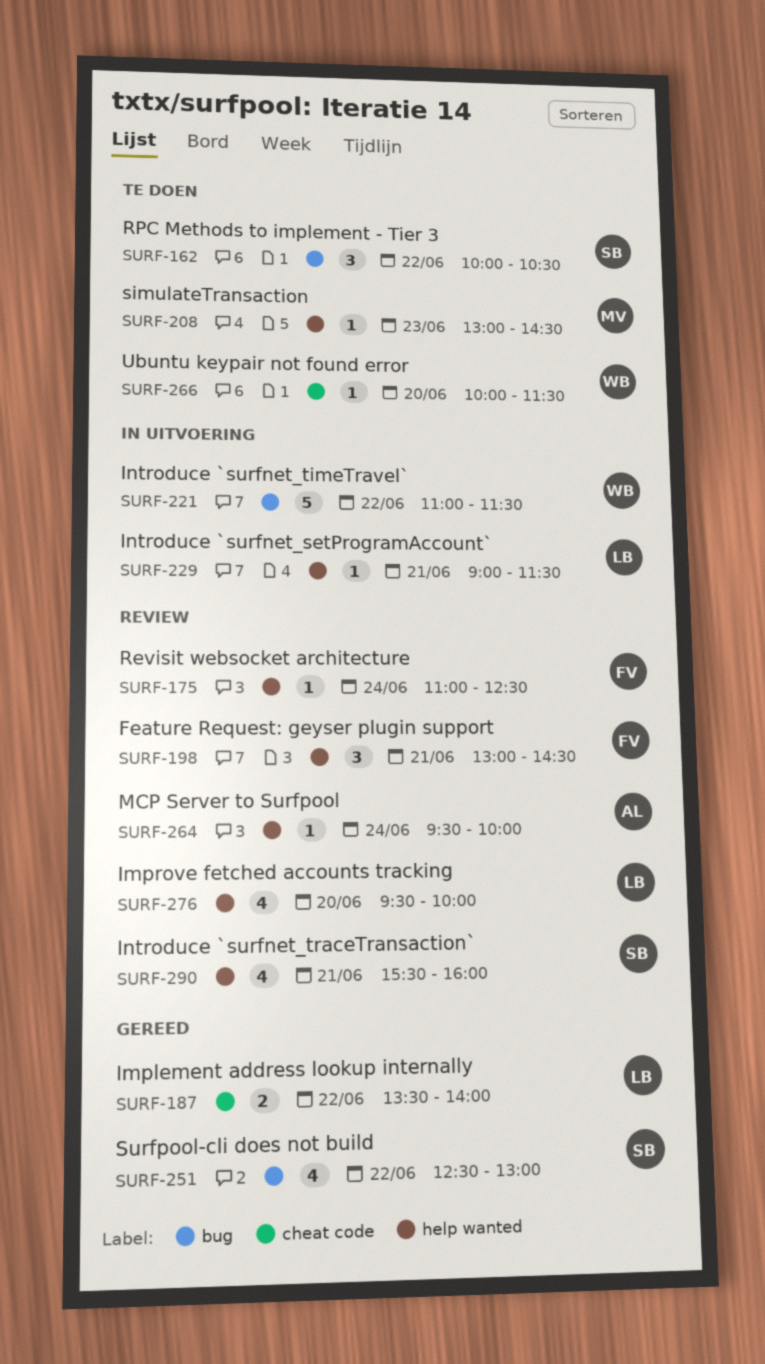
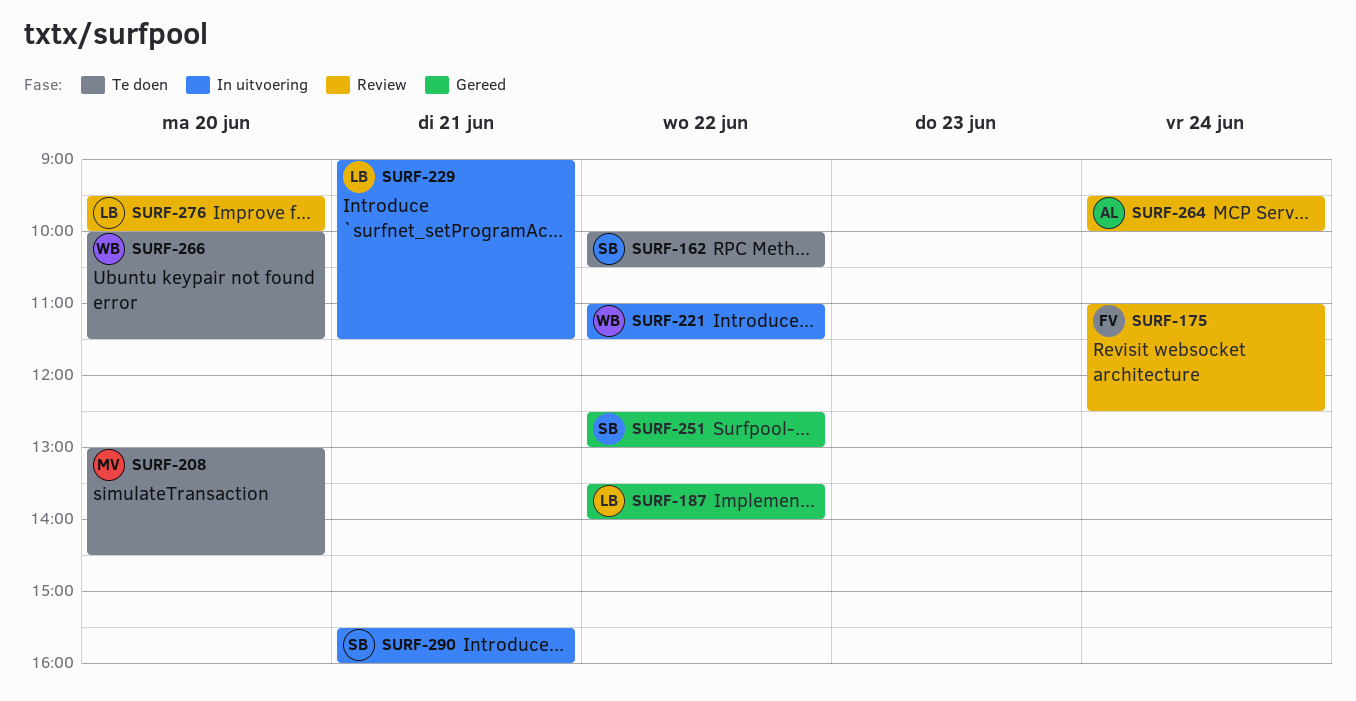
SURF-198: present -> none
SURF-208, day: Jun 23 -> Jun 20
SURF-290, status: Review -> In uitvoering

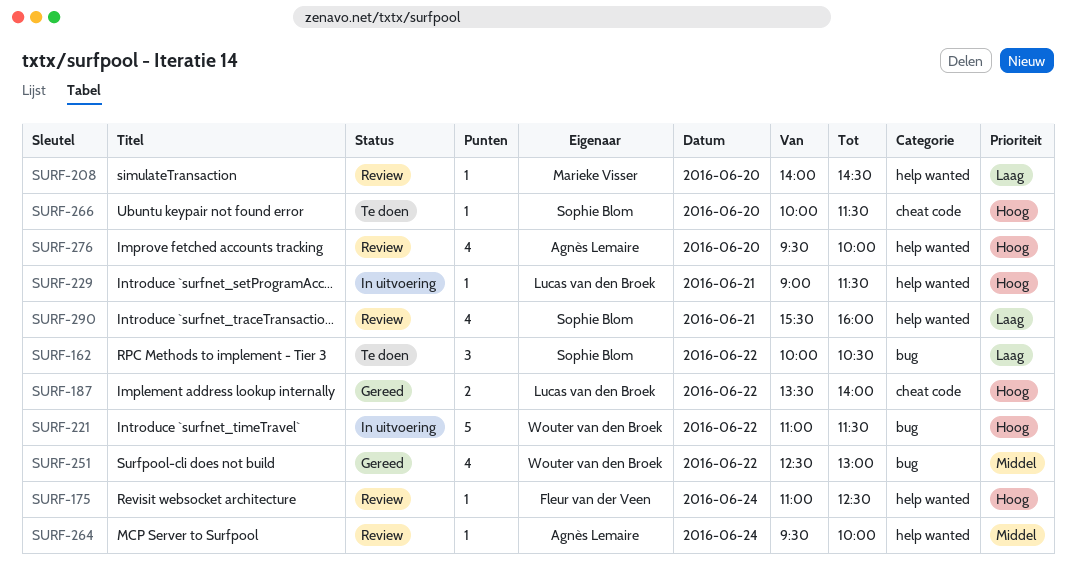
SURF-208, status: Te doen -> Review
SURF-208, begins: 13:00 -> 14:00
SURF-251, owner: Sophie Blom -> Wouter van den Broek
SURF-266, owner: Wouter van den Broek -> Sophie Blom
SURF-276, owner: Lucas van den Broek -> Agnès Lemaire
SURF-290, status: In uitvoering -> Review

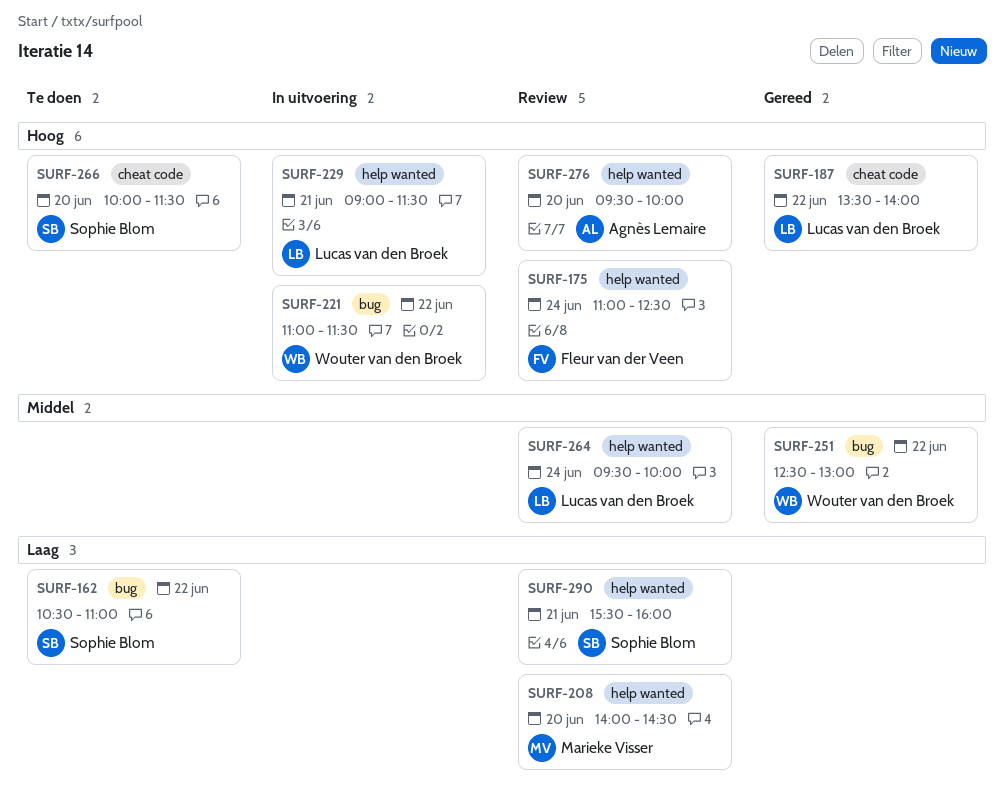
SURF-162, begins: 10:00 -> 10:30
SURF-162, ends: 10:30 -> 11:00
SURF-264, owner: Agnès Lemaire -> Lucas van den Broek

